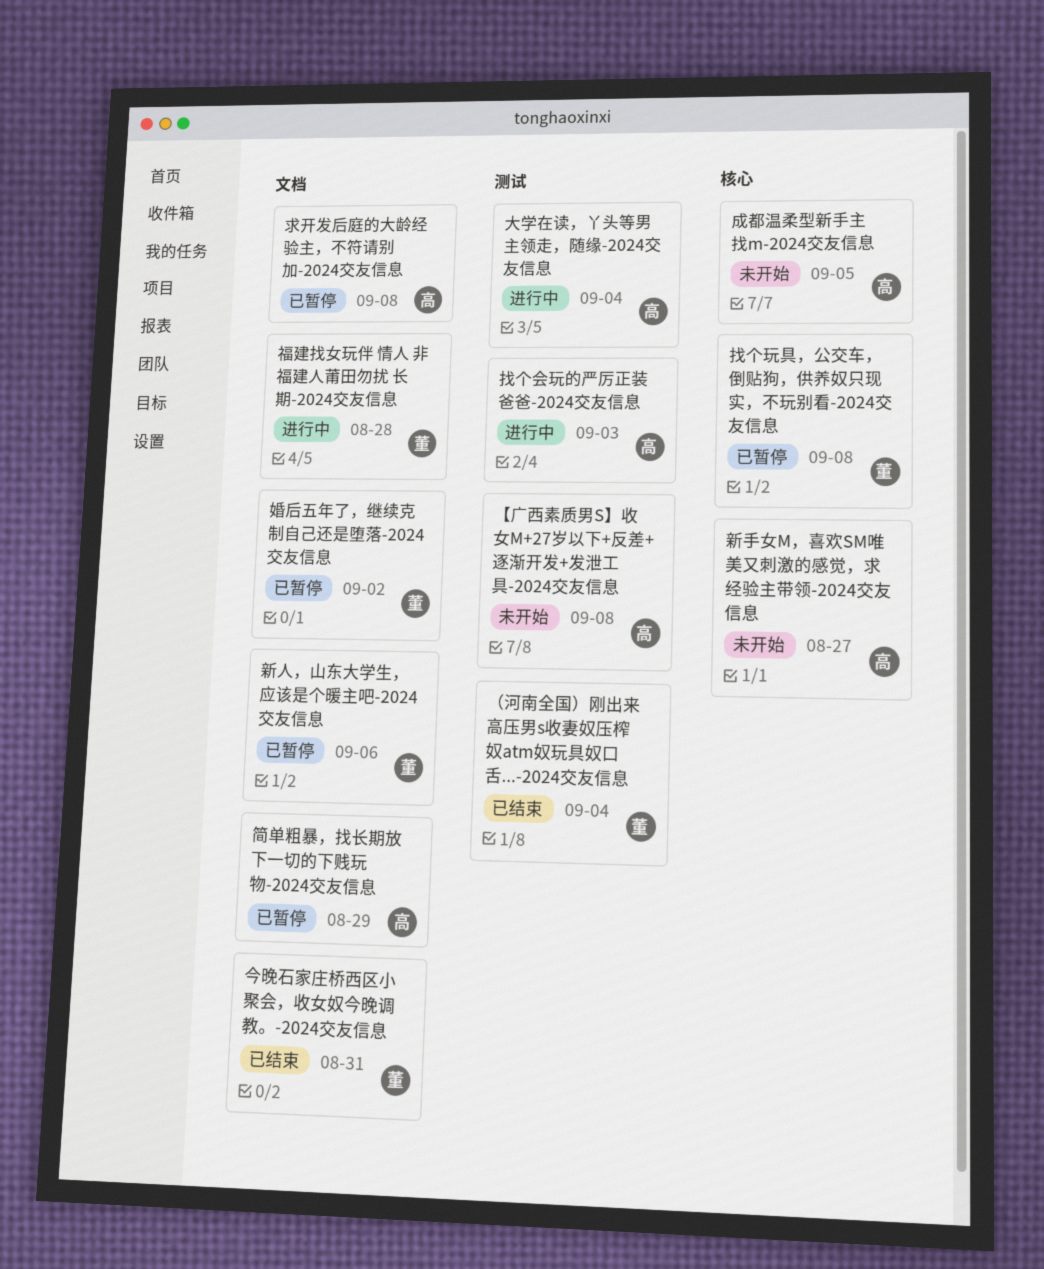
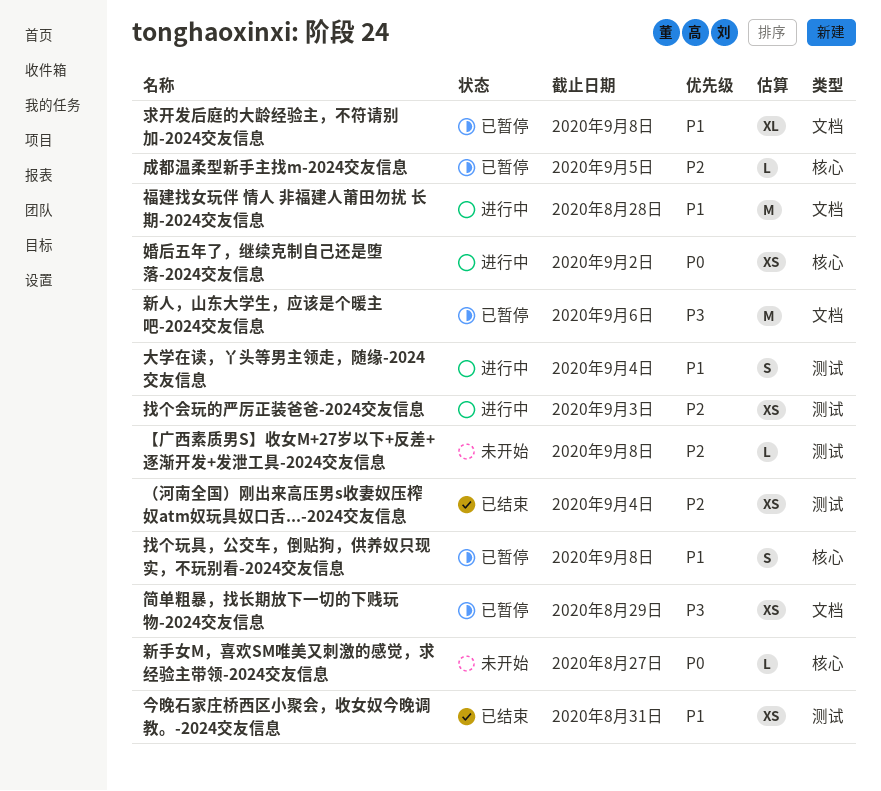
今晚石家庄桥西区小聚会，收女奴今晚调教。-2024交友信息, label: 文档 -> 测试
婚后五年了，继续克制自己还是堕落-2024交友信息, status: 已暂停 -> 进行中
婚后五年了，继续克制自己还是堕落-2024交友信息, label: 文档 -> 核心
成都温柔型新手主找m-2024交友信息, status: 未开始 -> 已暂停

